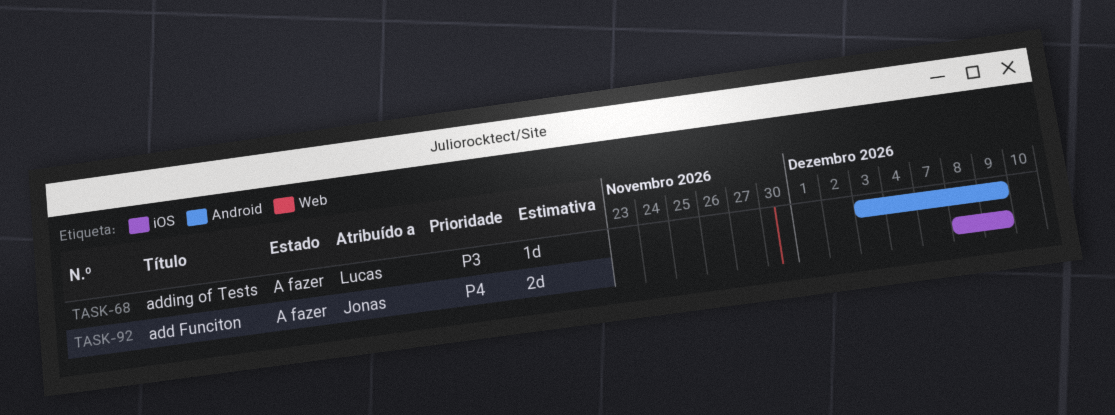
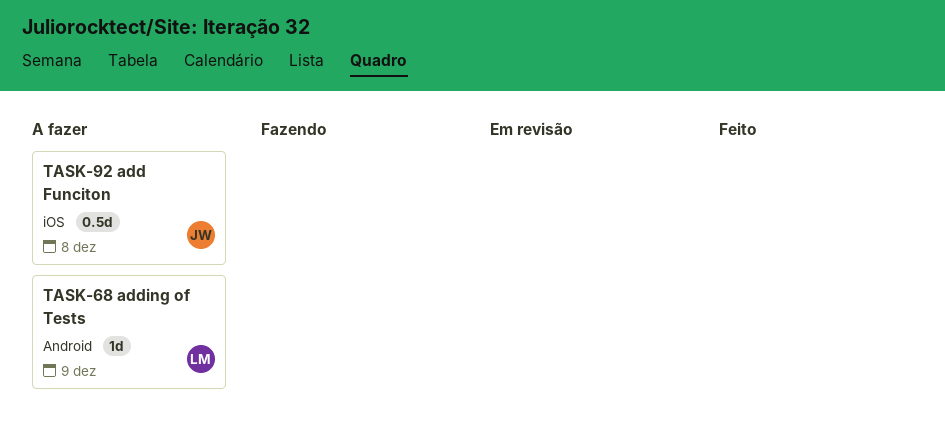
TASK-92, estimate: 2d -> 0.5d
TASK-92, due: Dec 9 -> Dec 8

